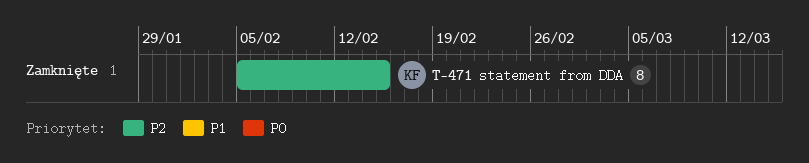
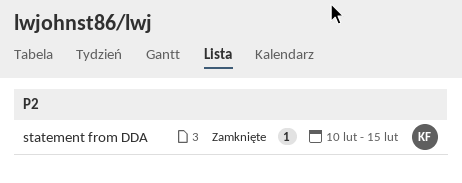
statement from DDA, estimate: 8 -> 1
statement from DDA, start: Feb 5 -> Feb 10

